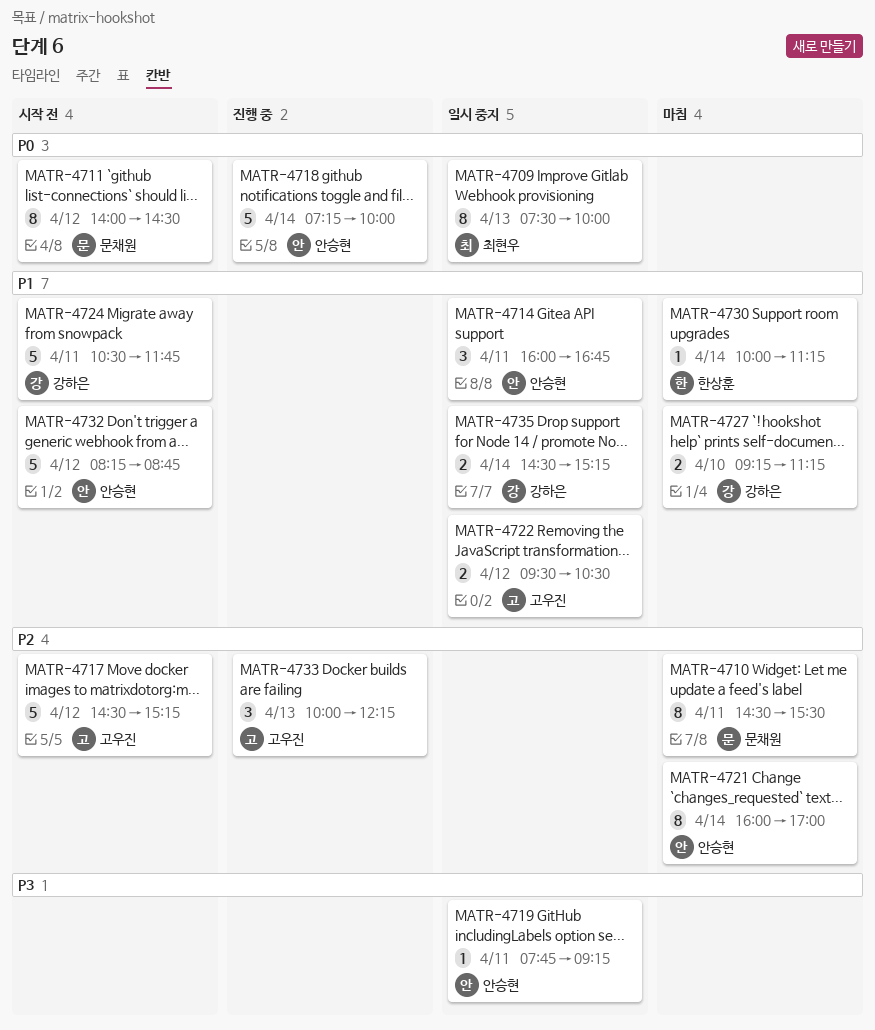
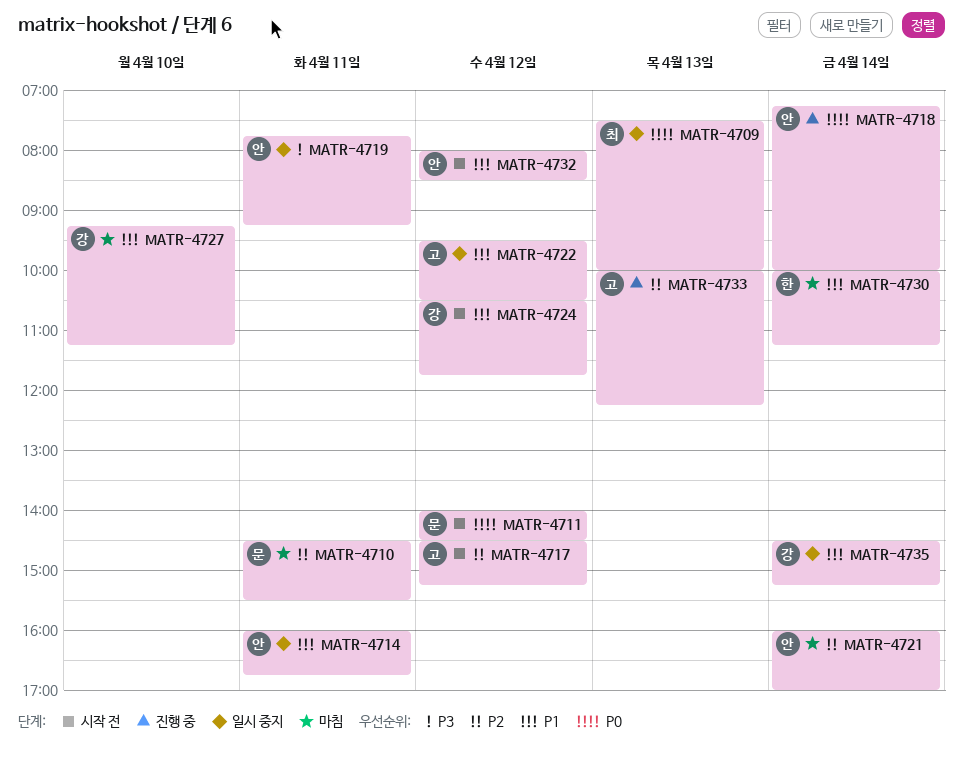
MATR-4724, day: Apr 11 -> Apr 12
MATR-4732, begins: 08:15 -> 08:00
MATR-4732, ends: 08:45 -> 08:30

